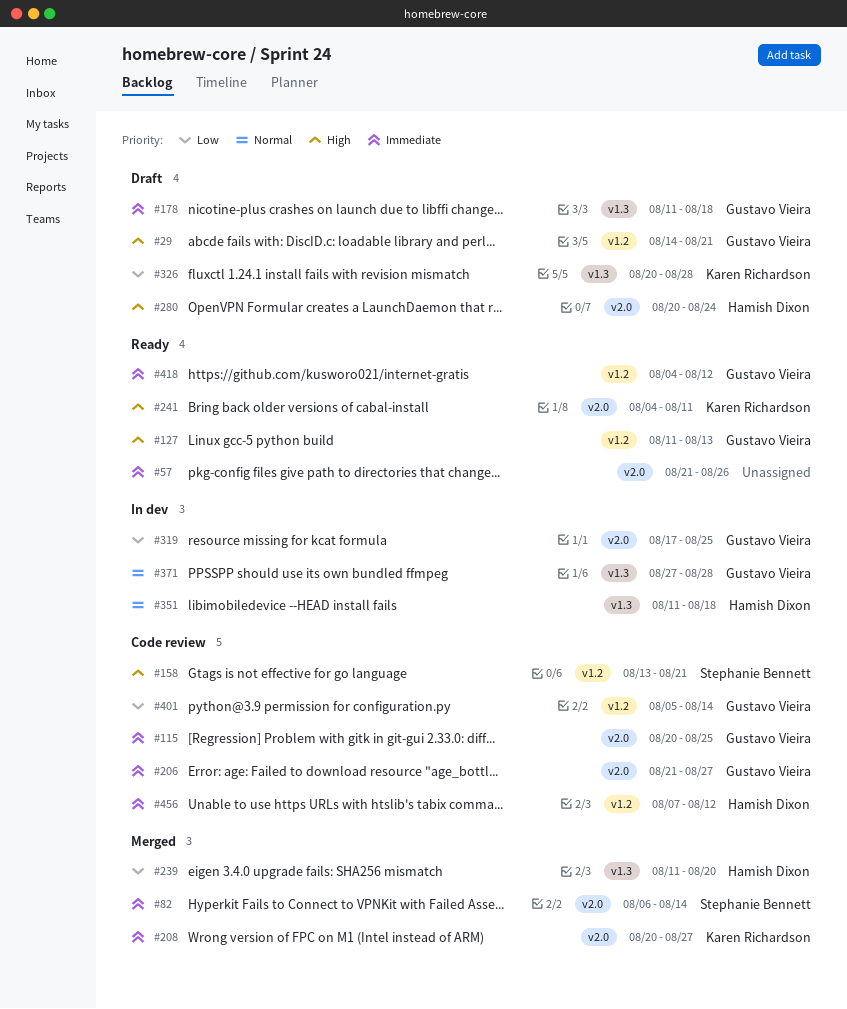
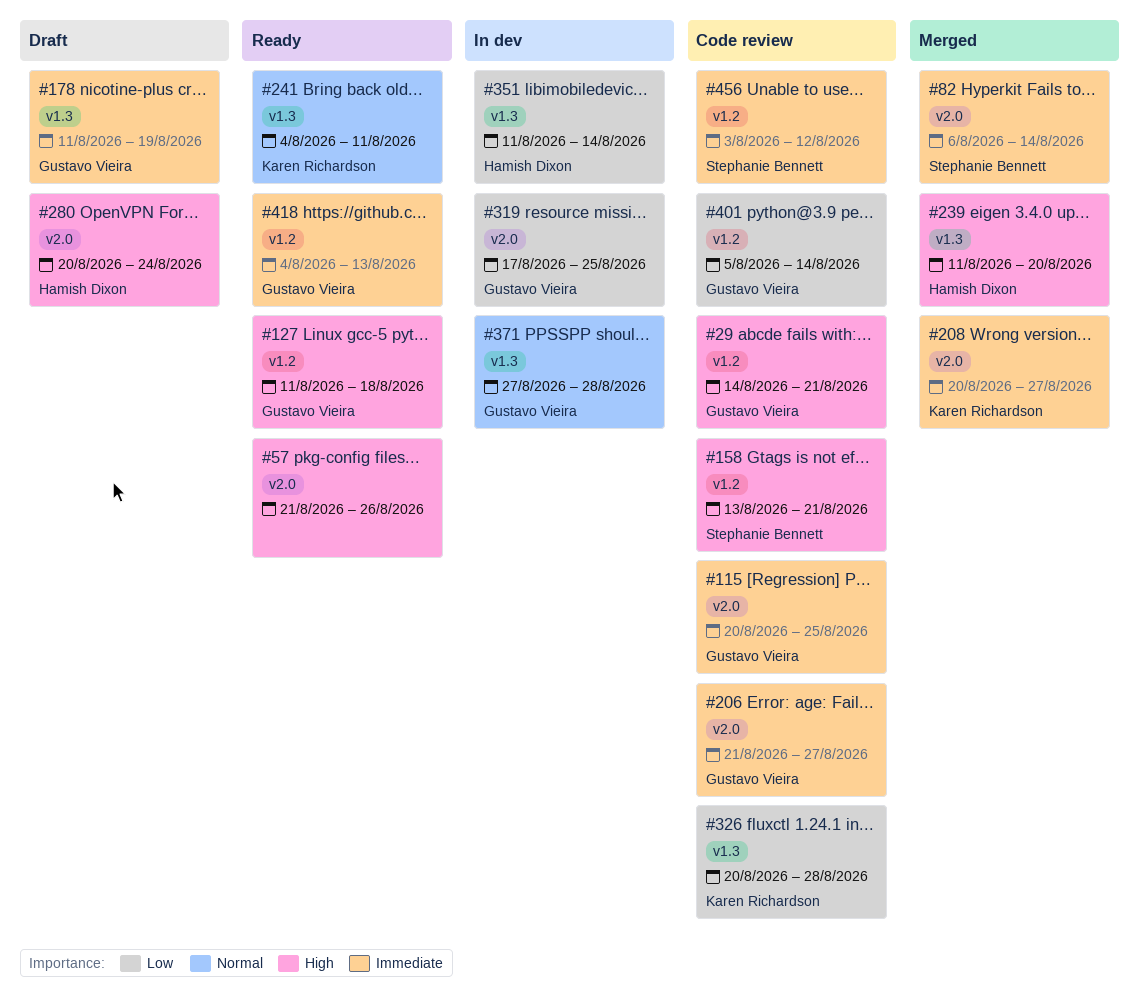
#29, status: Draft -> Code review
#57, priority: Immediate -> High
#127, due: Aug 13 -> Aug 18
#178, due: Aug 18 -> Aug 19
#239, priority: Low -> High
#241, priority: High -> Normal
#241, label: v2.0 -> v1.3
#326, status: Draft -> Code review
#351, priority: Normal -> Low
#351, due: Aug 18 -> Aug 14
#418, due: Aug 12 -> Aug 13
#456, owner: Hamish Dixon -> Stephanie Bennett
#456, start: Aug 7 -> Aug 3

